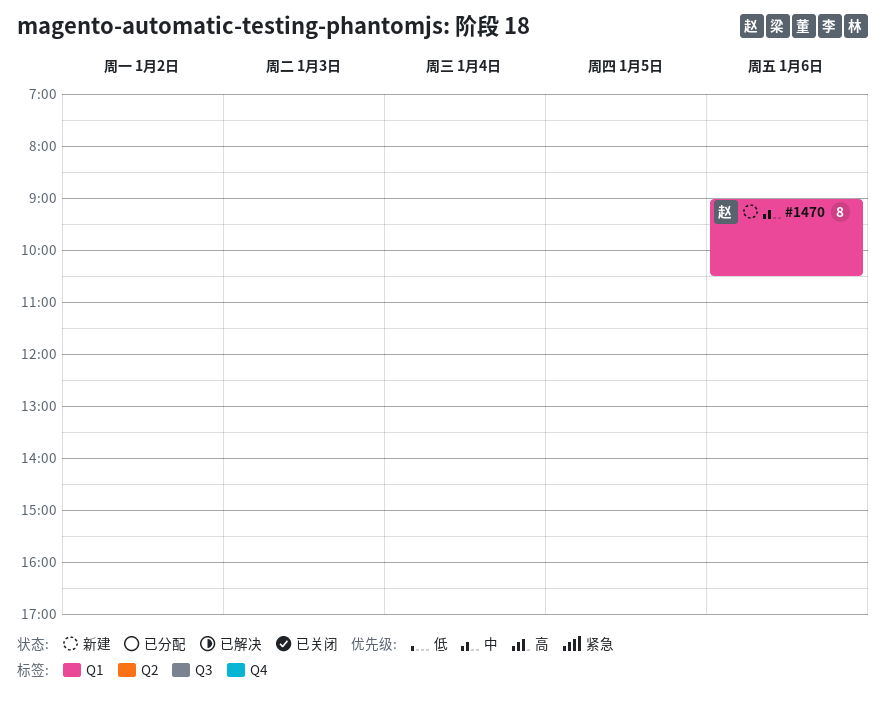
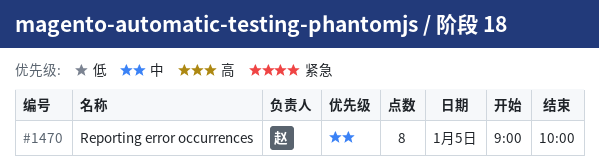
#1470, day: Jan 6 -> Jan 5
#1470, ends: 10:30 -> 10:00

